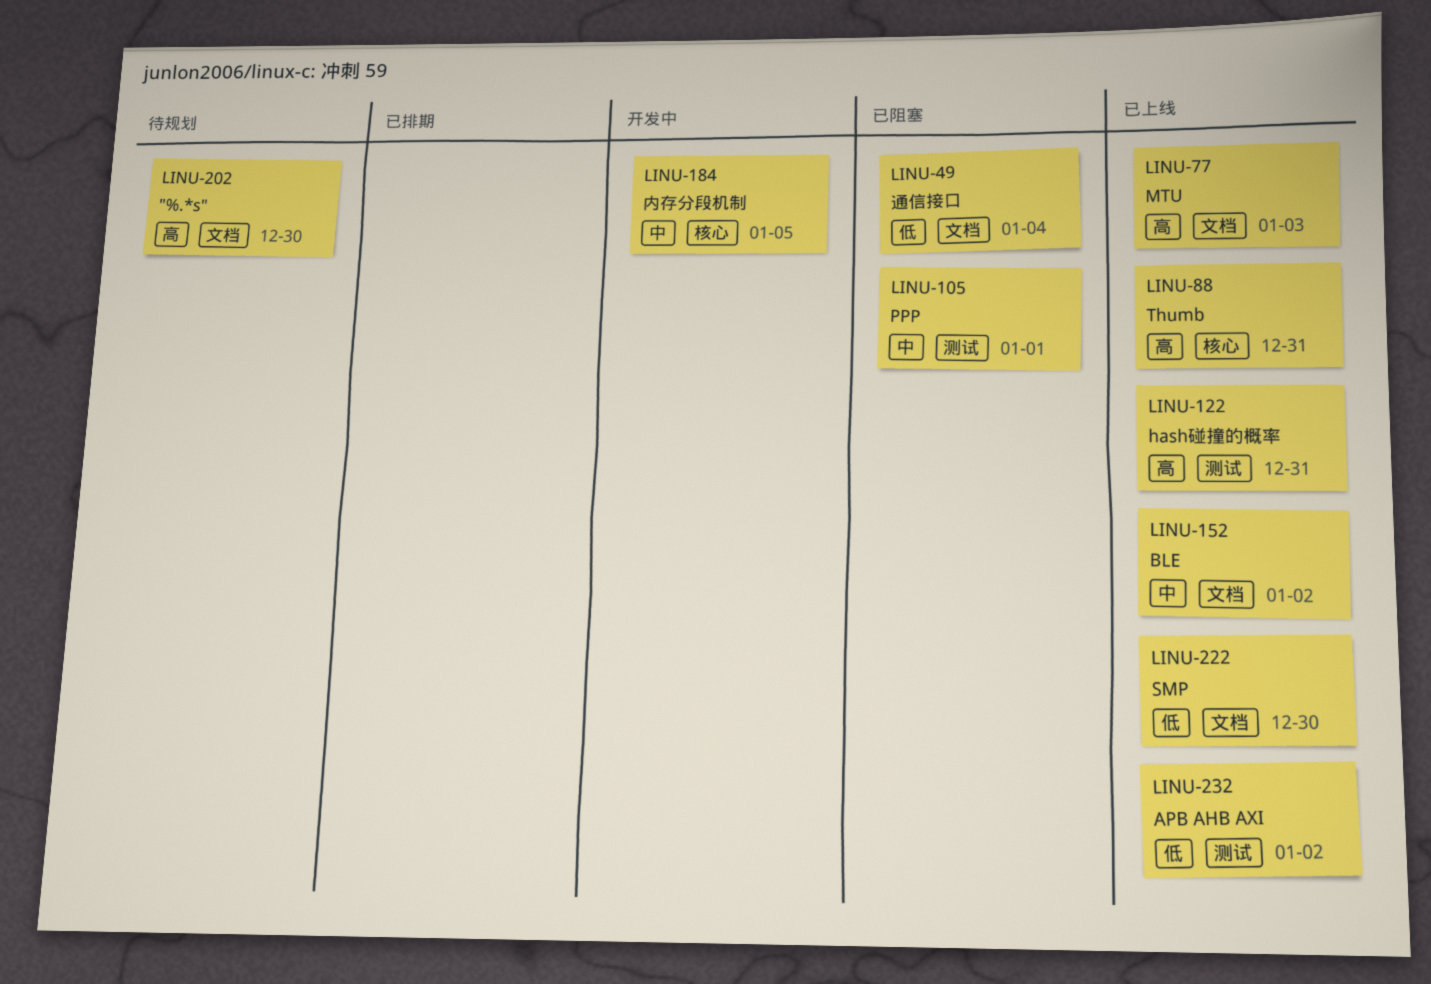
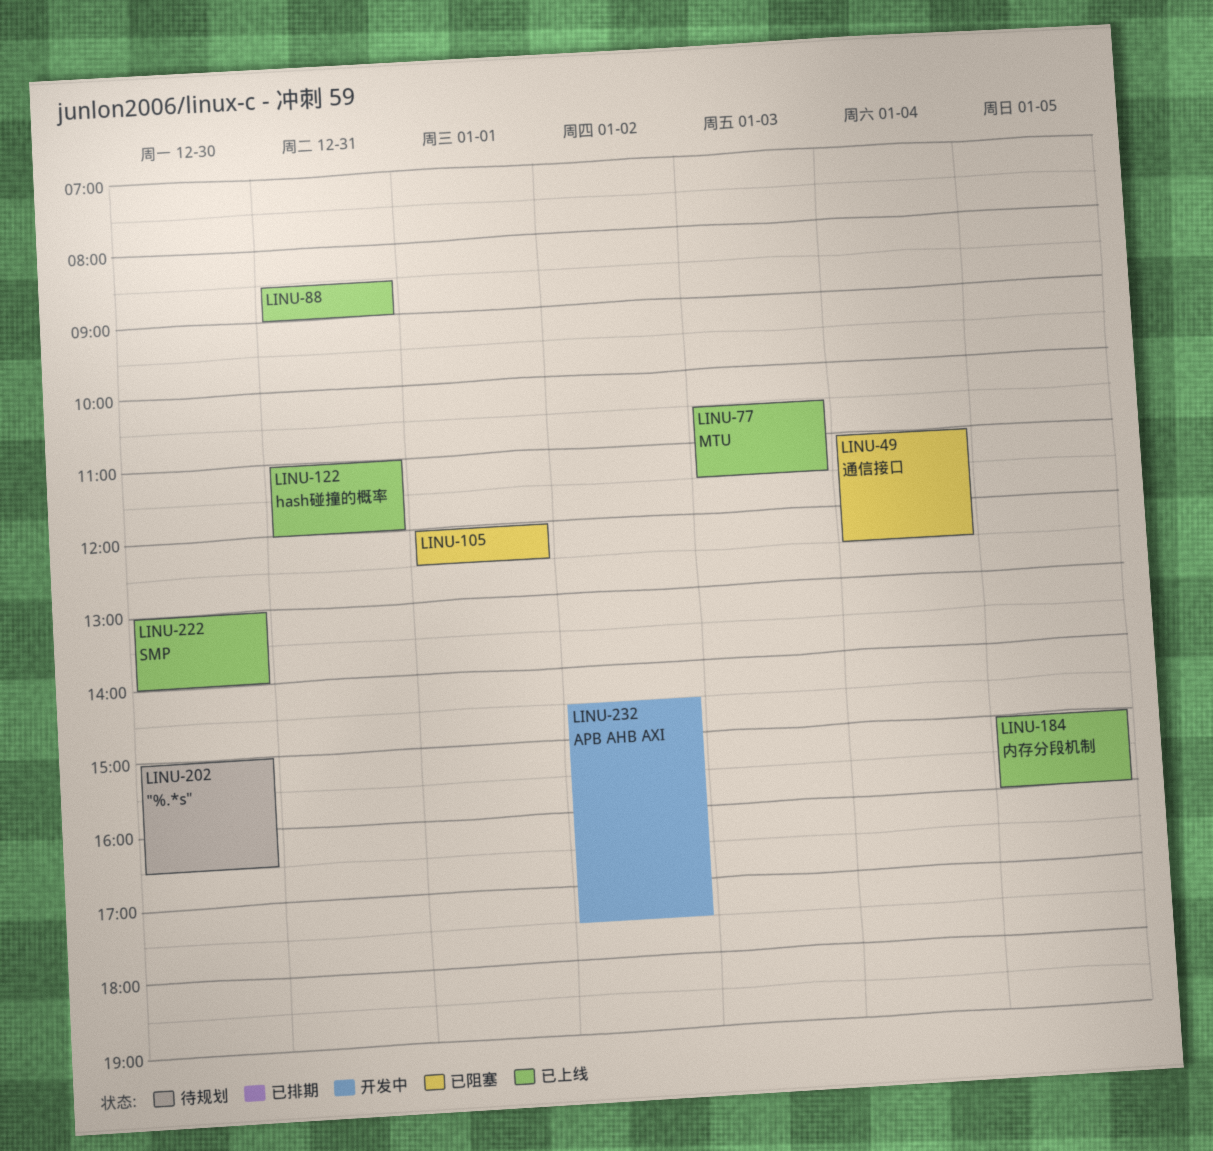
LINU-152: present -> none
LINU-184, status: 开发中 -> 已上线
LINU-232, status: 已上线 -> 开发中

